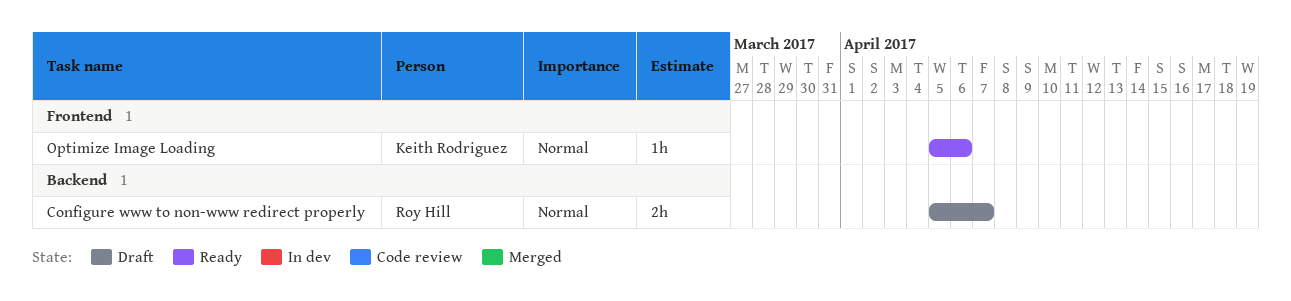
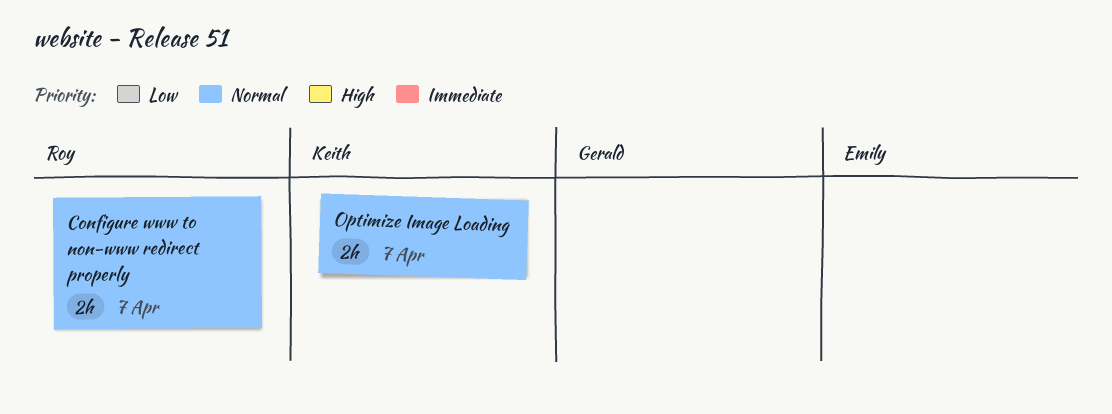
Optimize Image Loading, estimate: 1h -> 2h
Optimize Image Loading, due: Apr 6 -> Apr 7

